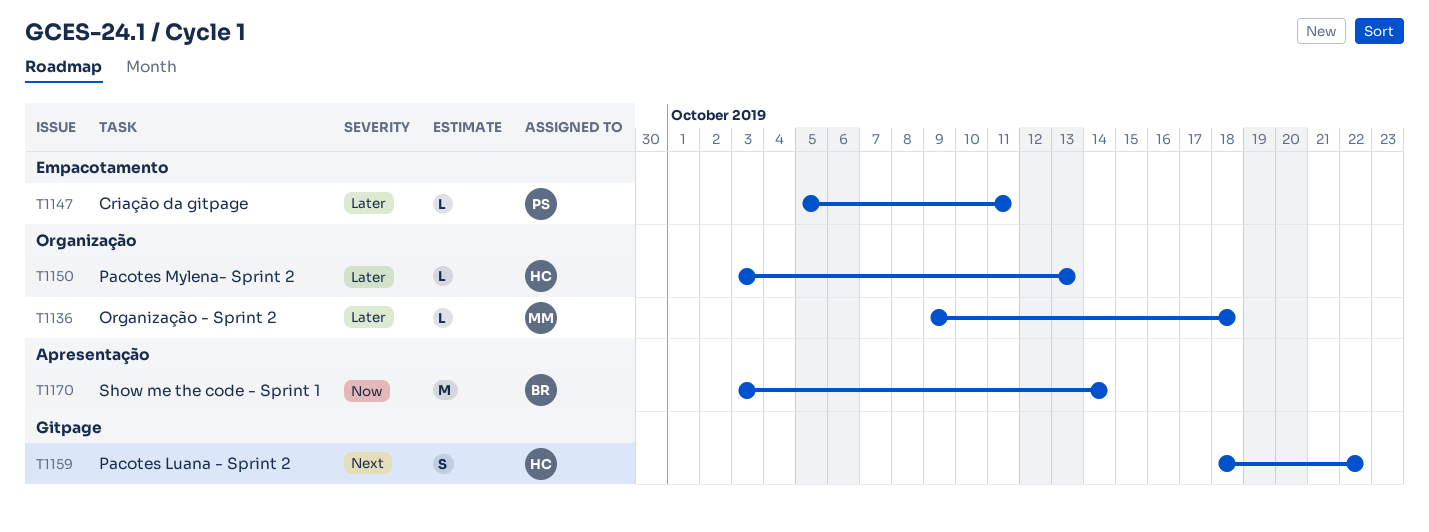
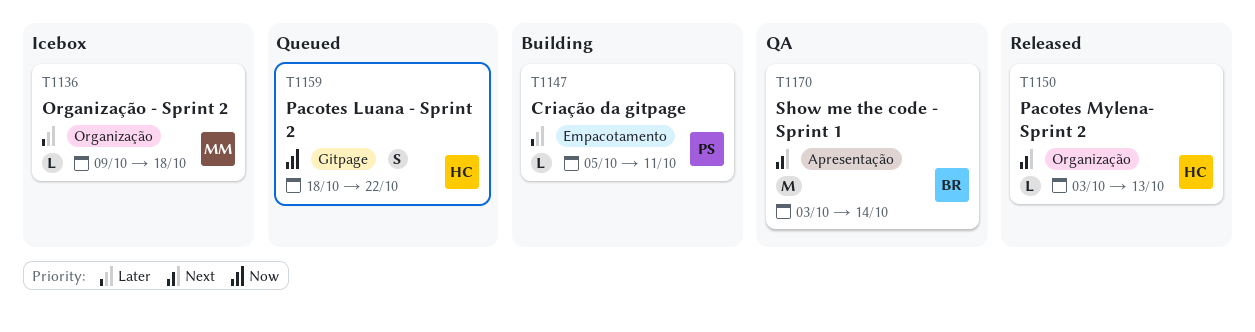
T1150, priority: Later -> Next
T1159, priority: Next -> Now
T1170, priority: Now -> Next

